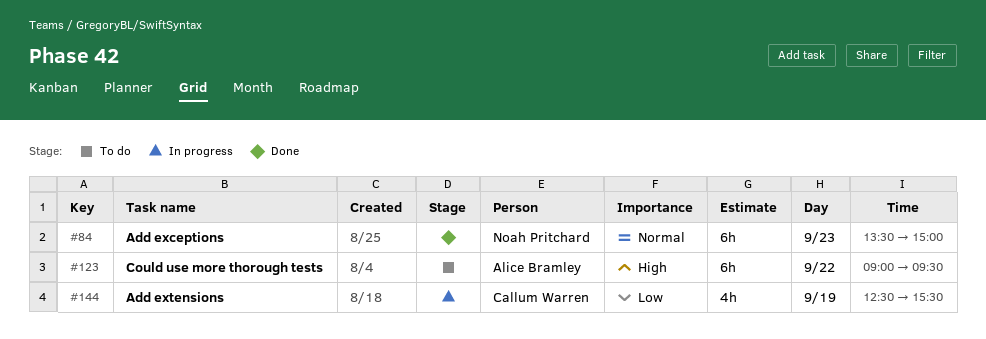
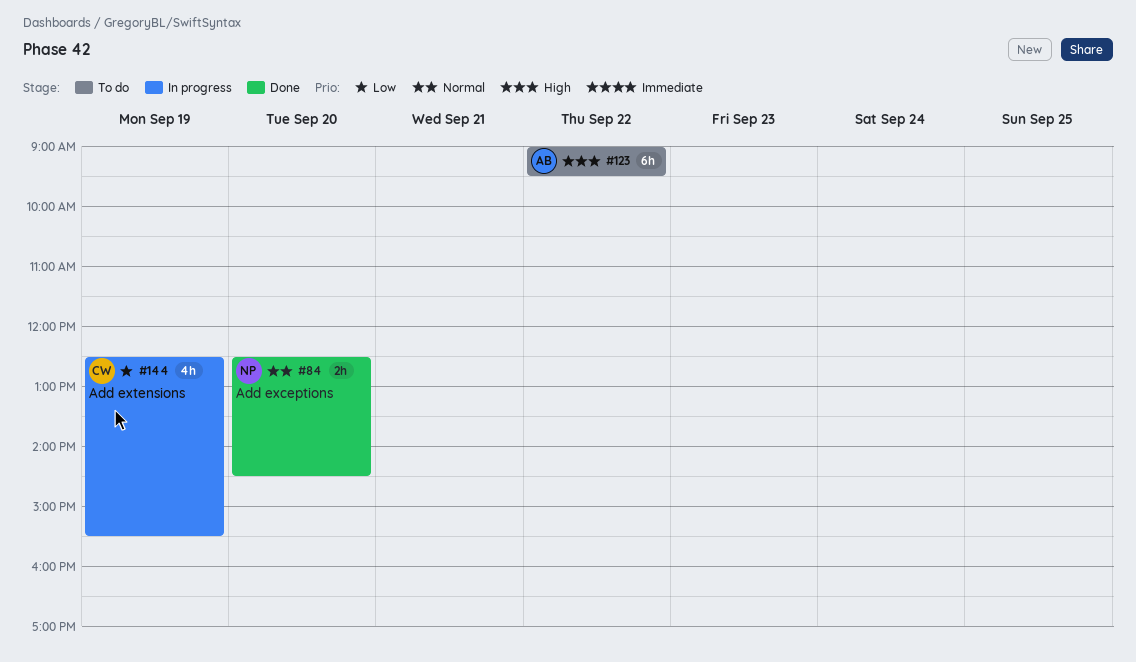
#84, estimate: 6h -> 2h
#84, day: Sep 23 -> Sep 20
#84, begins: 13:30 -> 12:30
#84, ends: 15:00 -> 14:30

